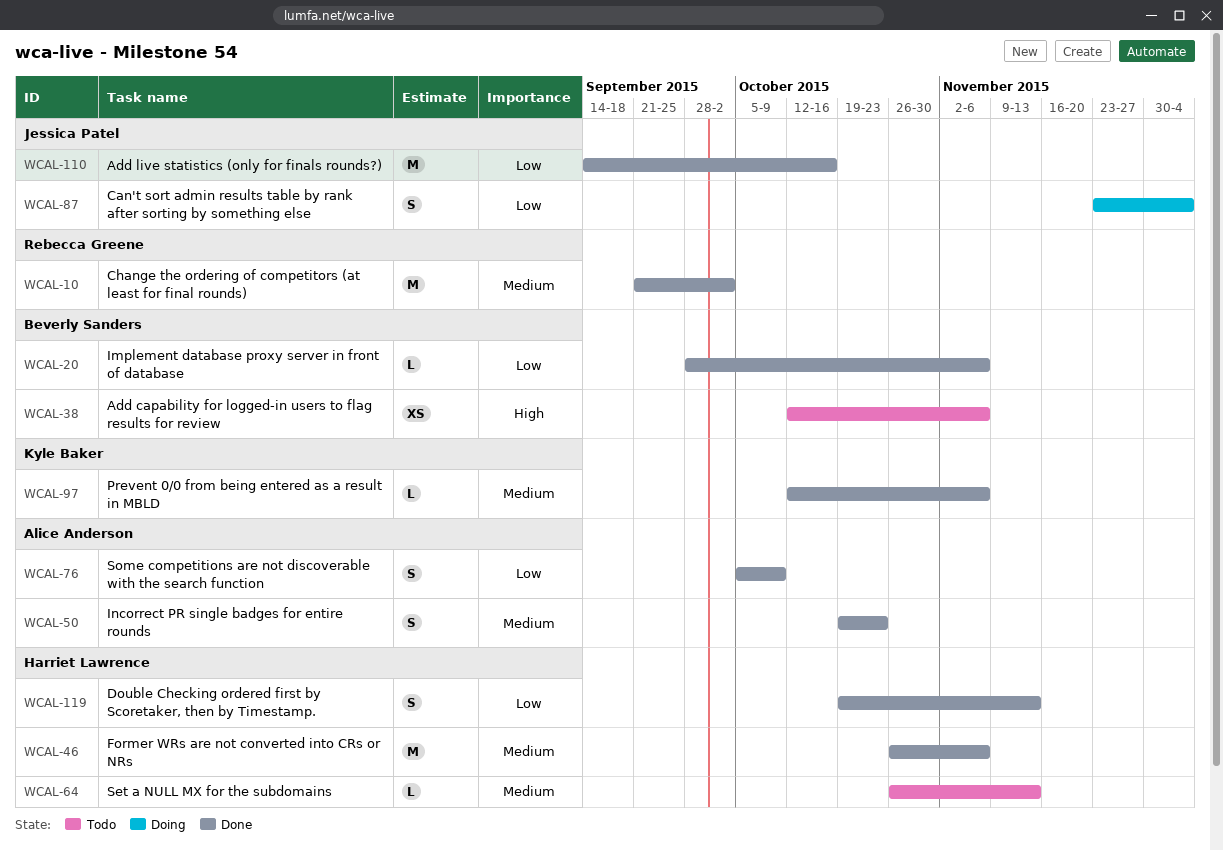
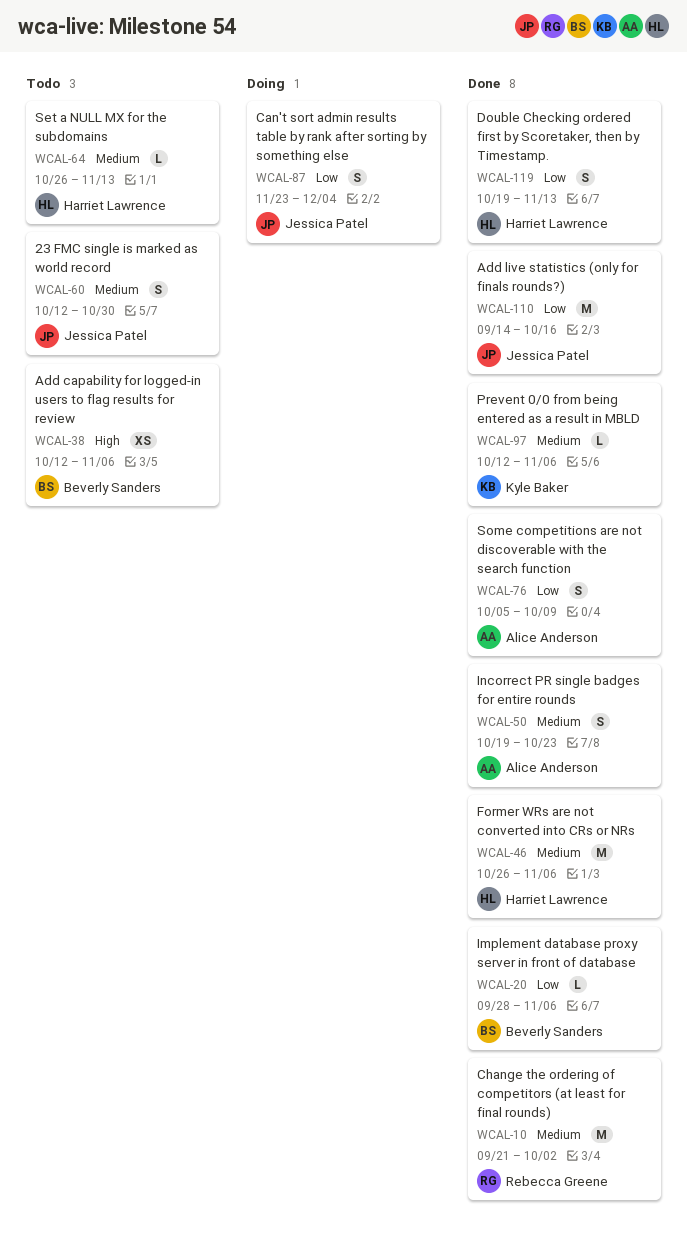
WCAL-60: none -> present

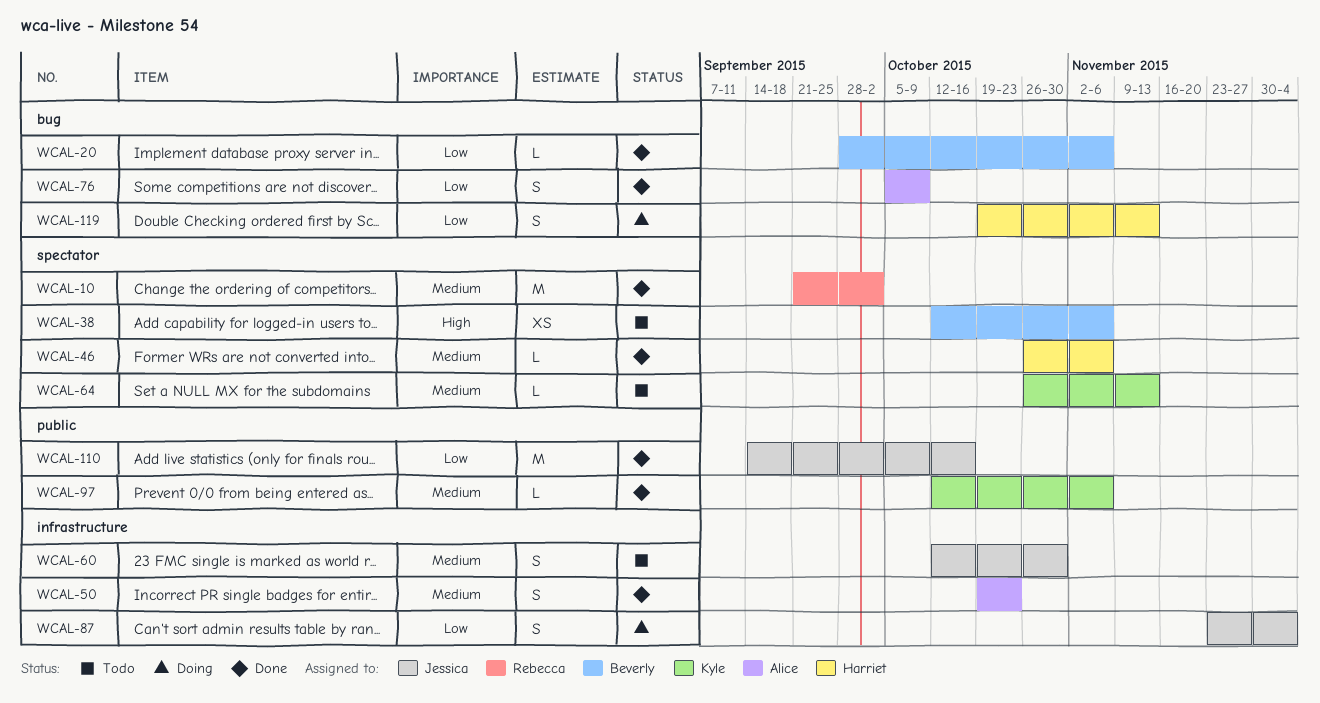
WCAL-46, estimate: M -> L
WCAL-64, owner: Harriet Lawrence -> Kyle Baker
WCAL-119, status: Done -> Doing

